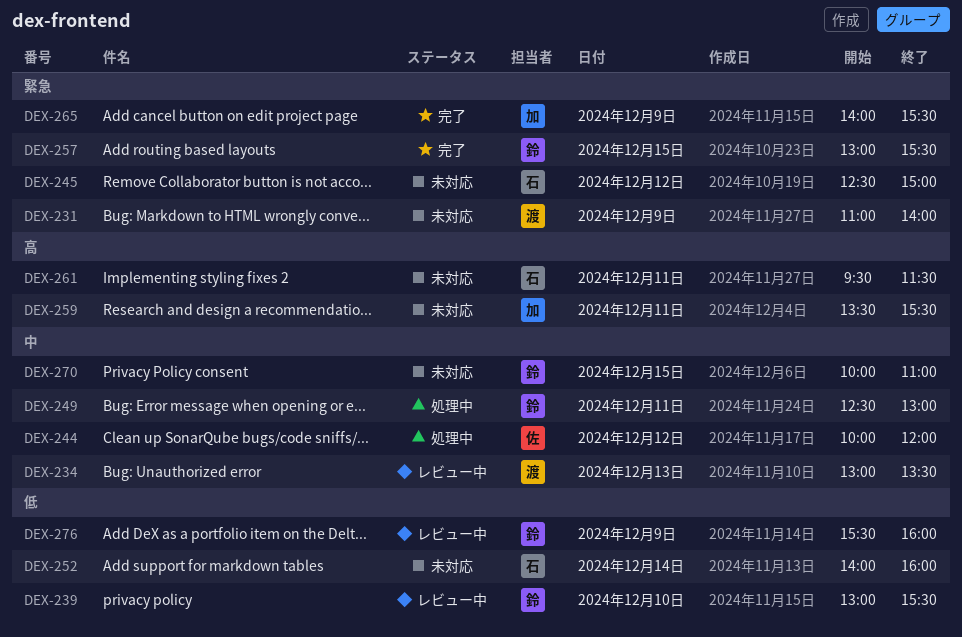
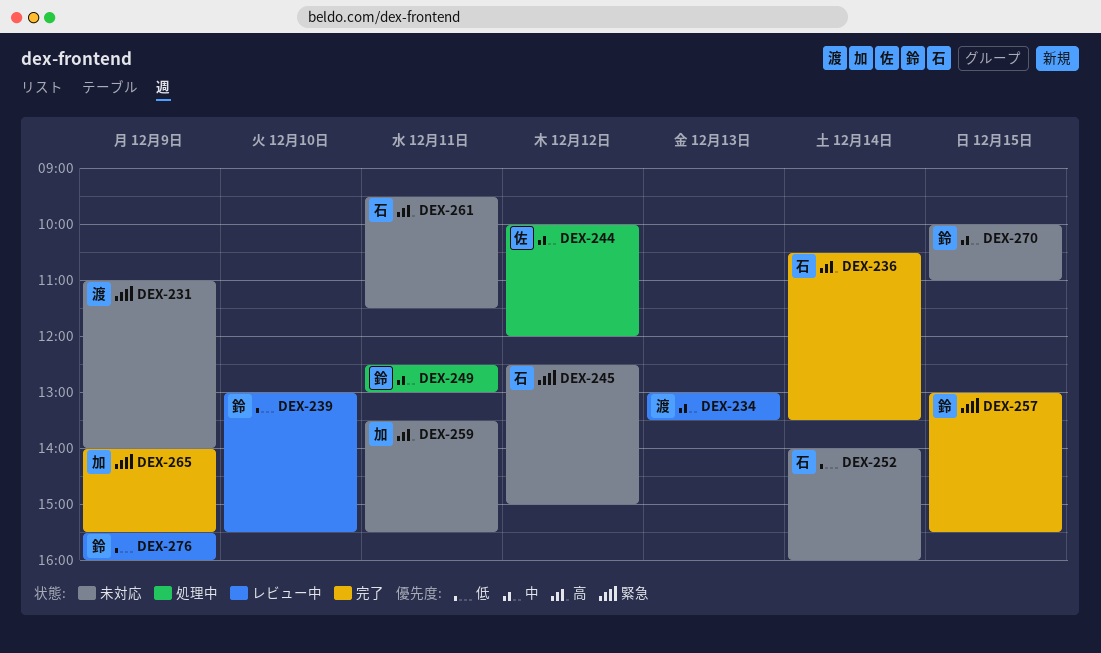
DEX-236: none -> present

